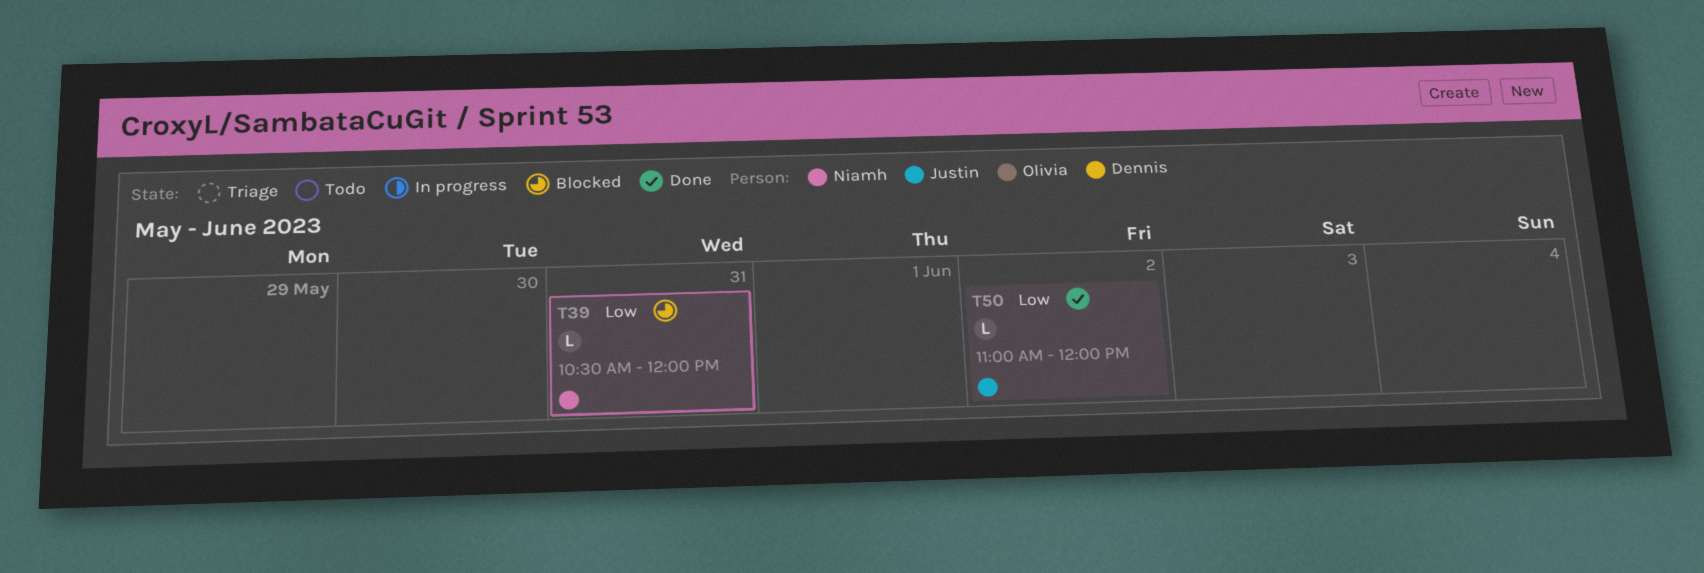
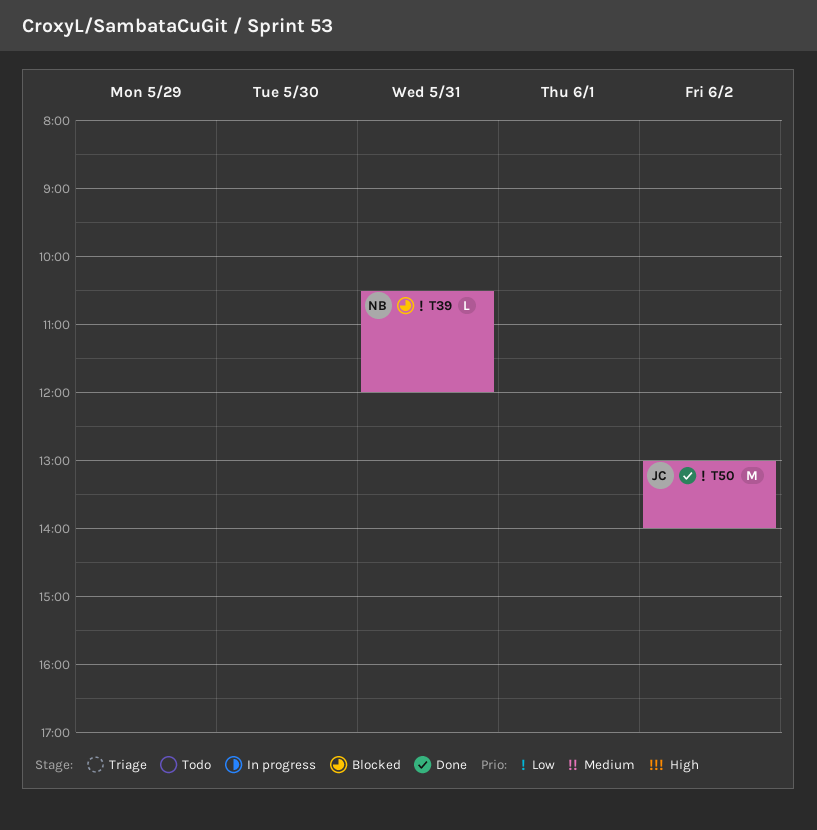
T50, estimate: L -> M
T50, begins: 11:00 -> 13:00
T50, ends: 12:00 -> 14:00

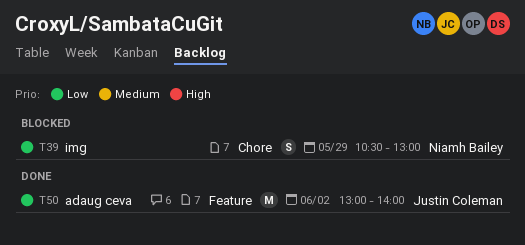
T39, estimate: L -> S
T39, day: May 31 -> May 29
T39, ends: 12:00 -> 13:00

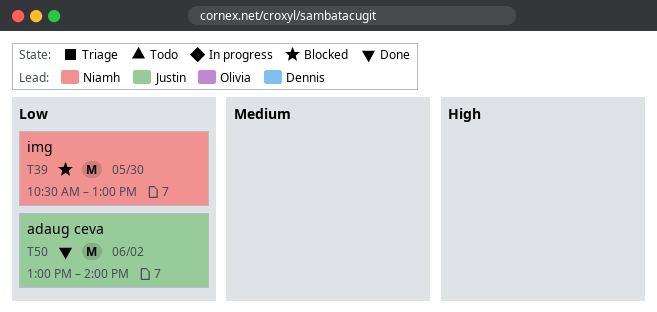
T39, estimate: S -> M
T39, day: May 29 -> May 30

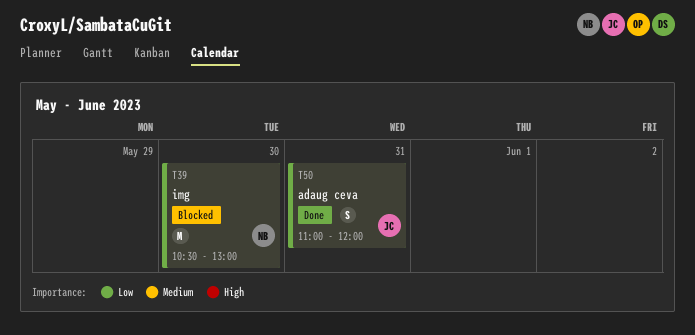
T50, estimate: M -> S
T50, day: Jun 2 -> May 31
T50, begins: 13:00 -> 11:00
T50, ends: 14:00 -> 12:00

